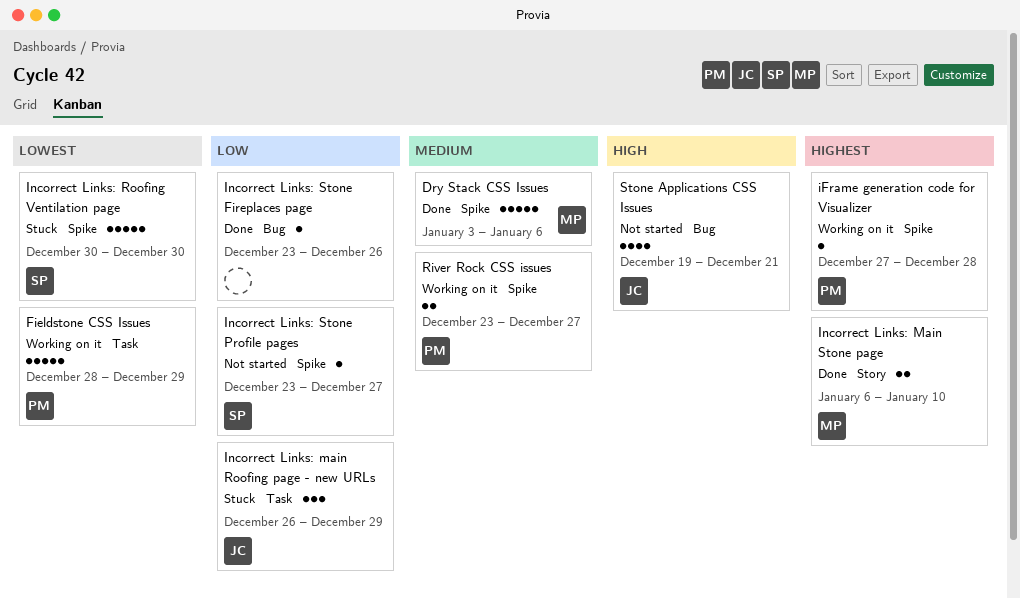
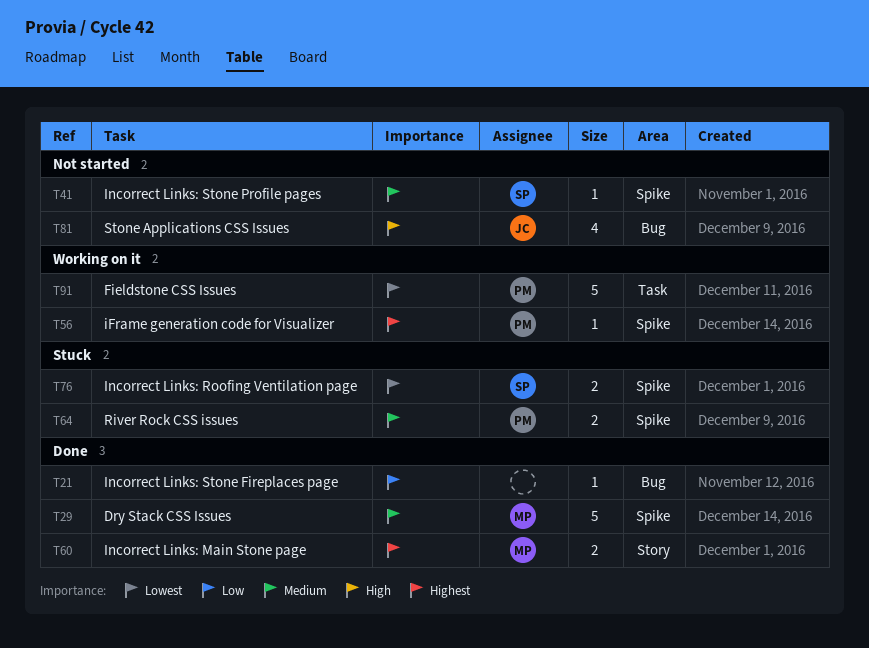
Incorrect Links: main Roofing page - new URLs: present -> none
Incorrect Links: Roofing Ventilation page, estimate: 5 -> 2
Incorrect Links: Stone Profile pages, priority: Low -> Medium
River Rock CSS issues, status: Working on it -> Stuck

